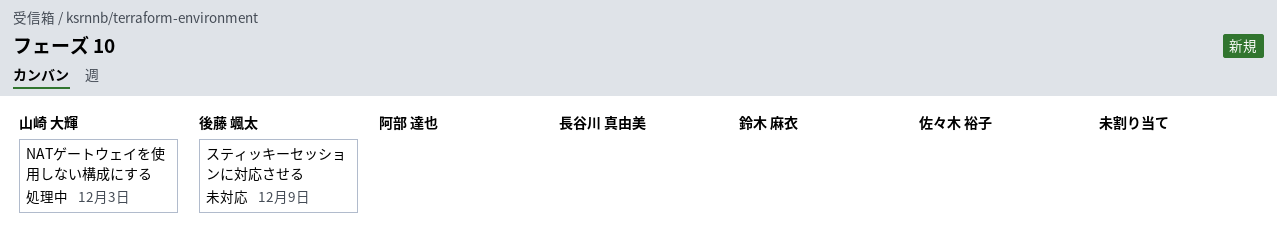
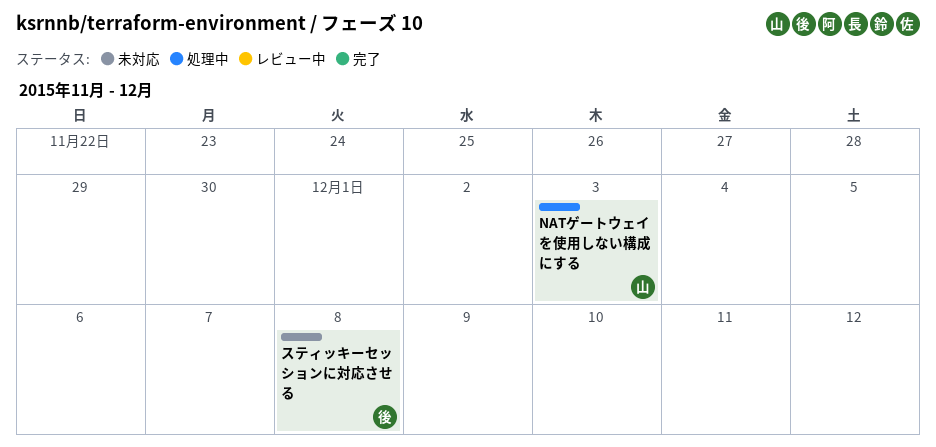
スティッキーセッションに対応させる, due: Dec 9 -> Dec 8

